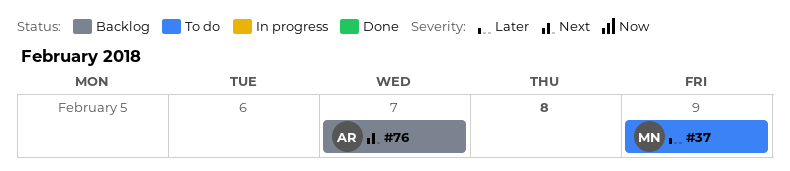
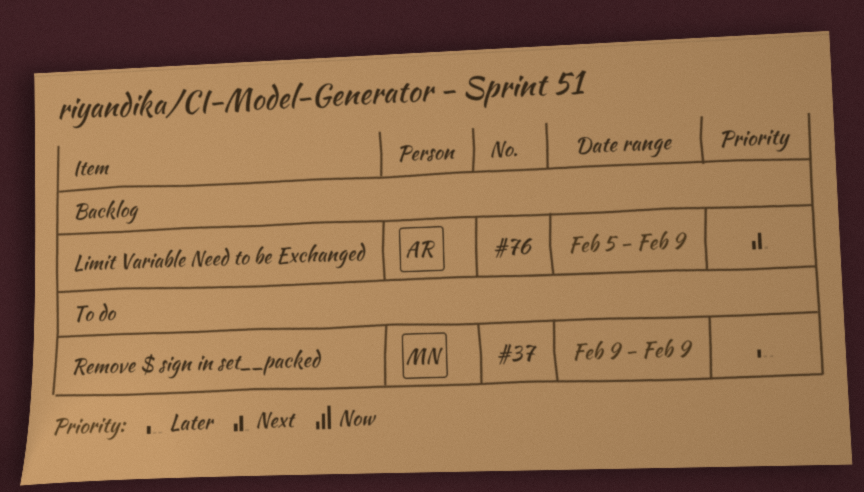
#76, start: Feb 7 -> Feb 5
#76, due: Feb 7 -> Feb 9

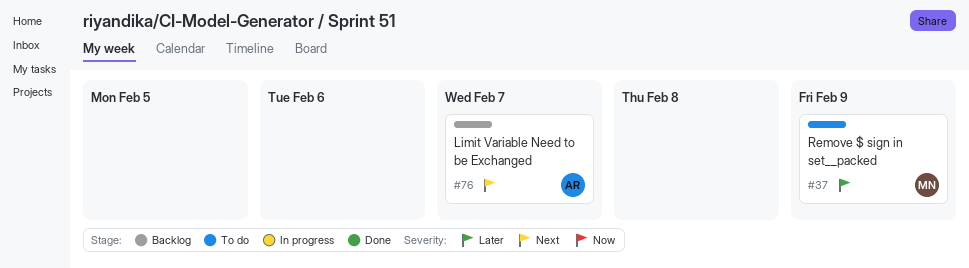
#76, due: Feb 9 -> Feb 7

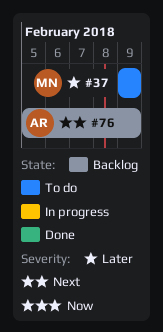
#76, due: Feb 7 -> Feb 9

